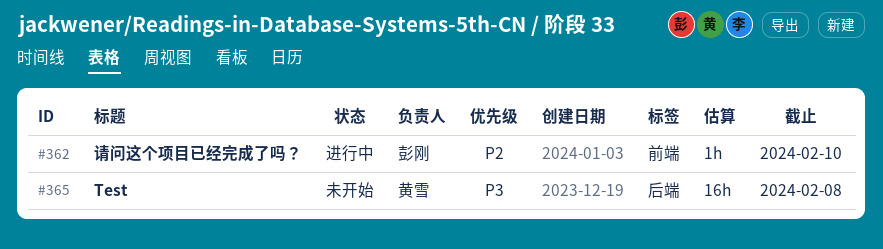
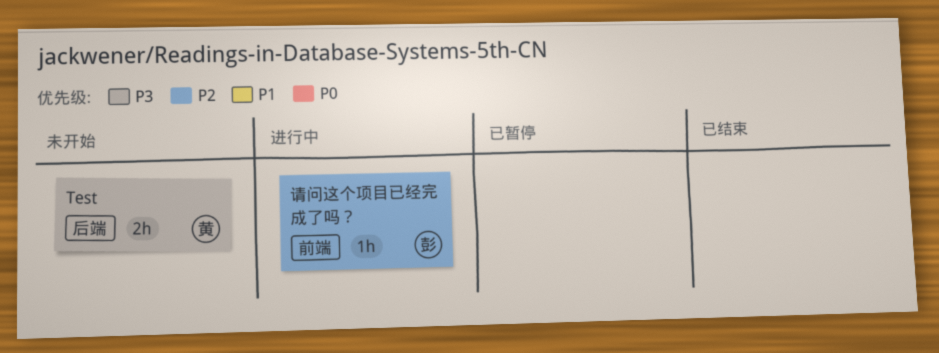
Test, estimate: 16h -> 2h

